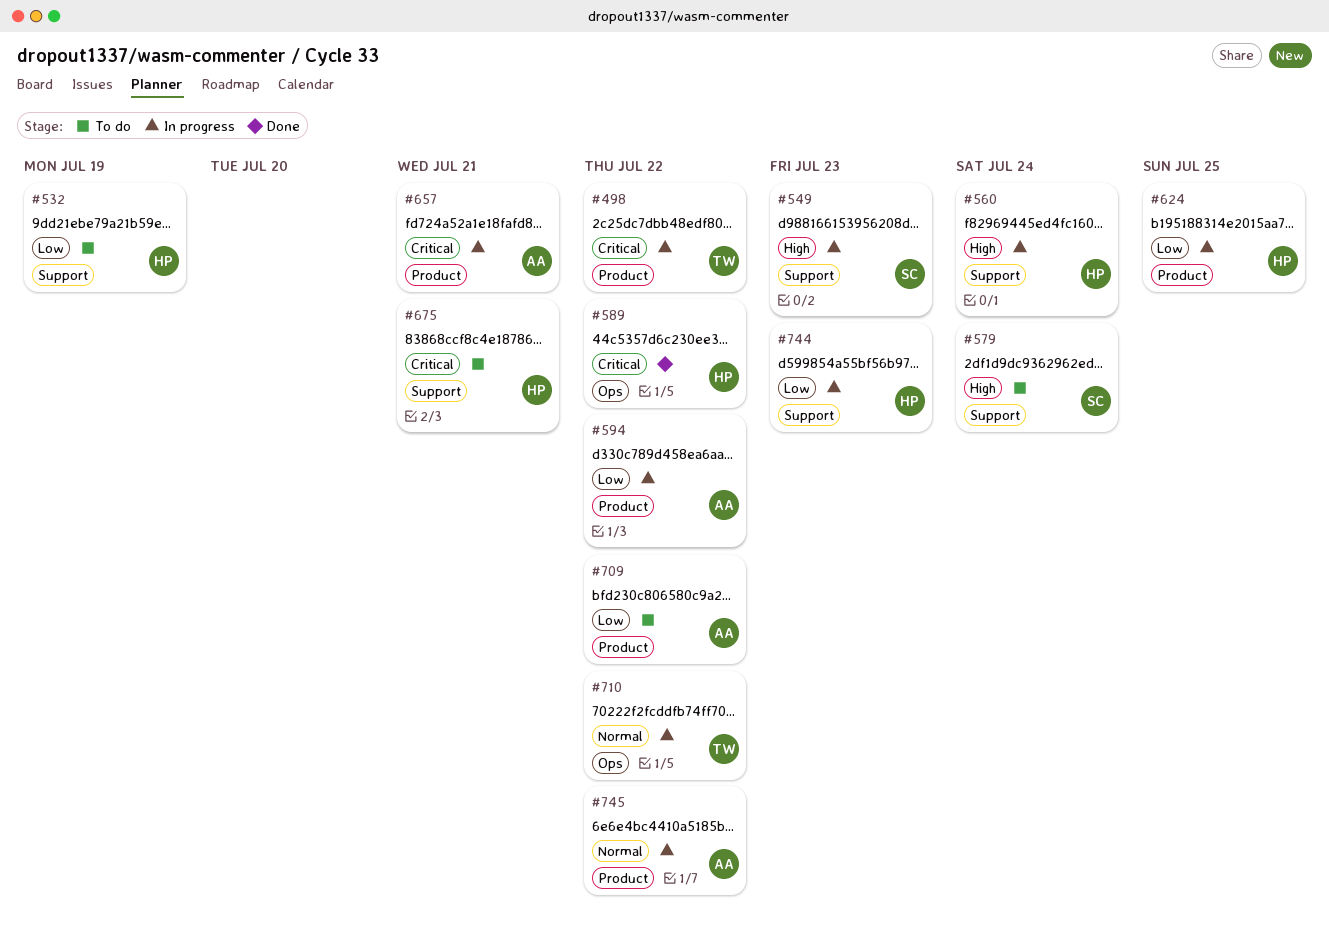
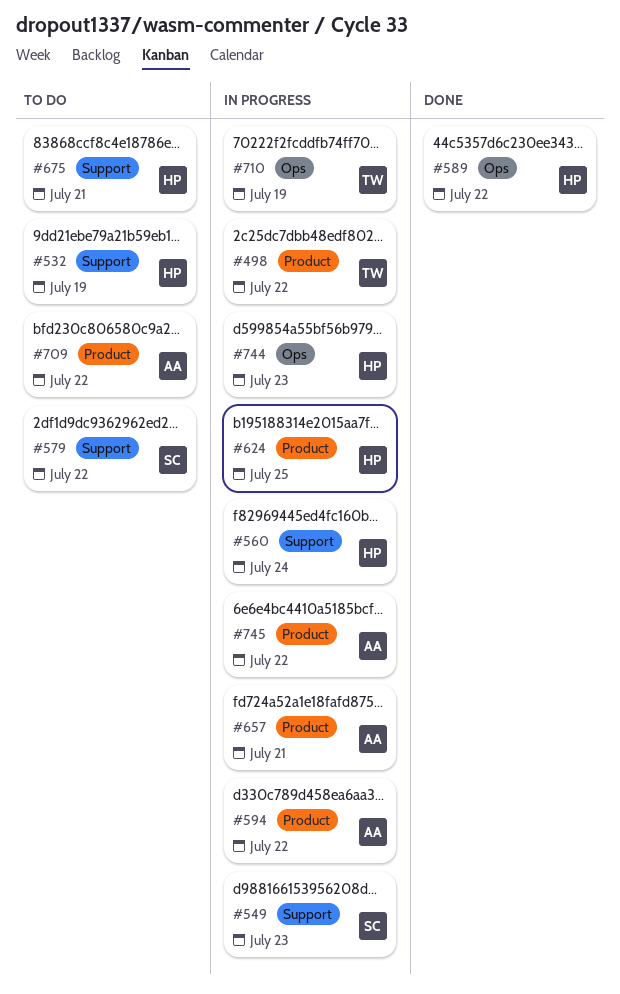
#579, due: Jul 24 -> Jul 22
#710, due: Jul 22 -> Jul 19
#744, label: Support -> Ops

